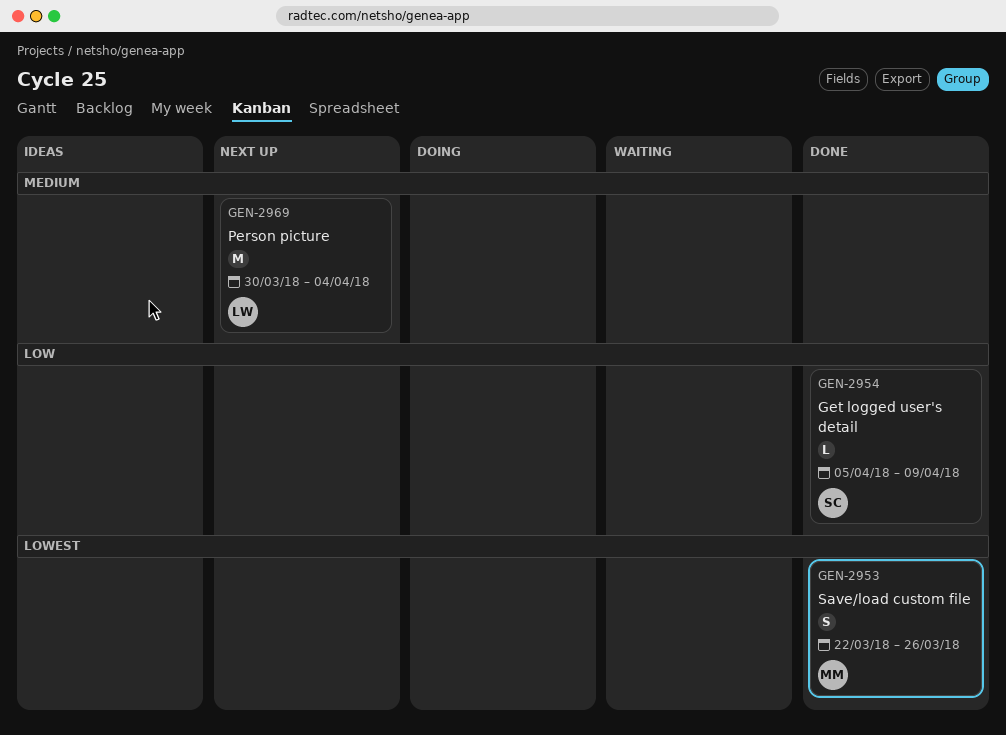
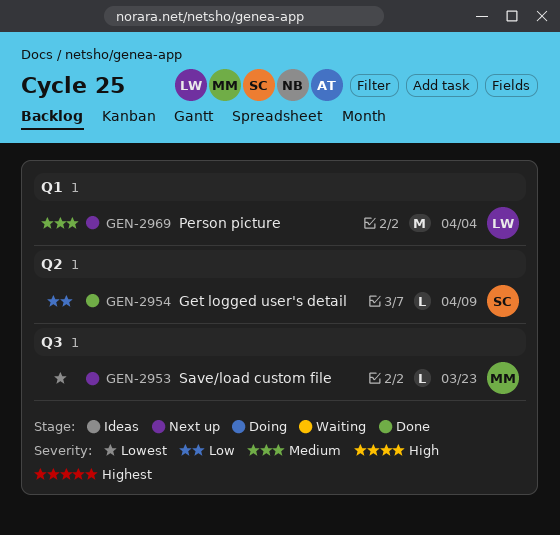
GEN-2953, status: Done -> Next up
GEN-2953, estimate: S -> L
GEN-2953, due: Mar 26 -> Mar 23

